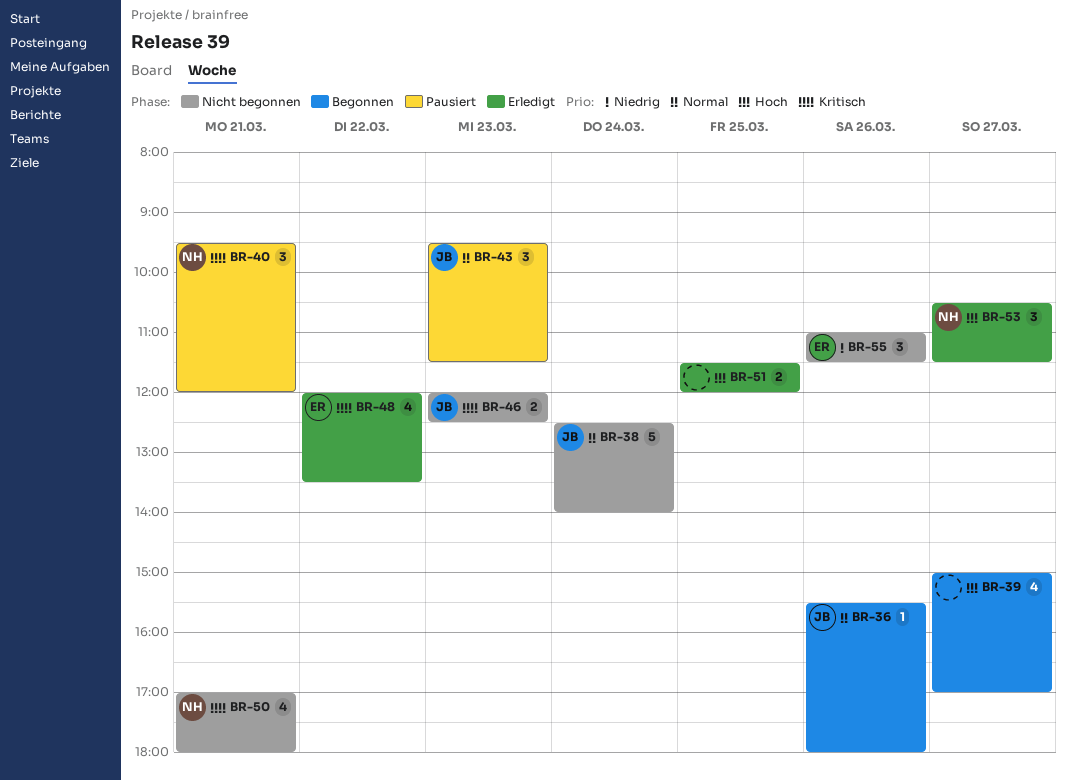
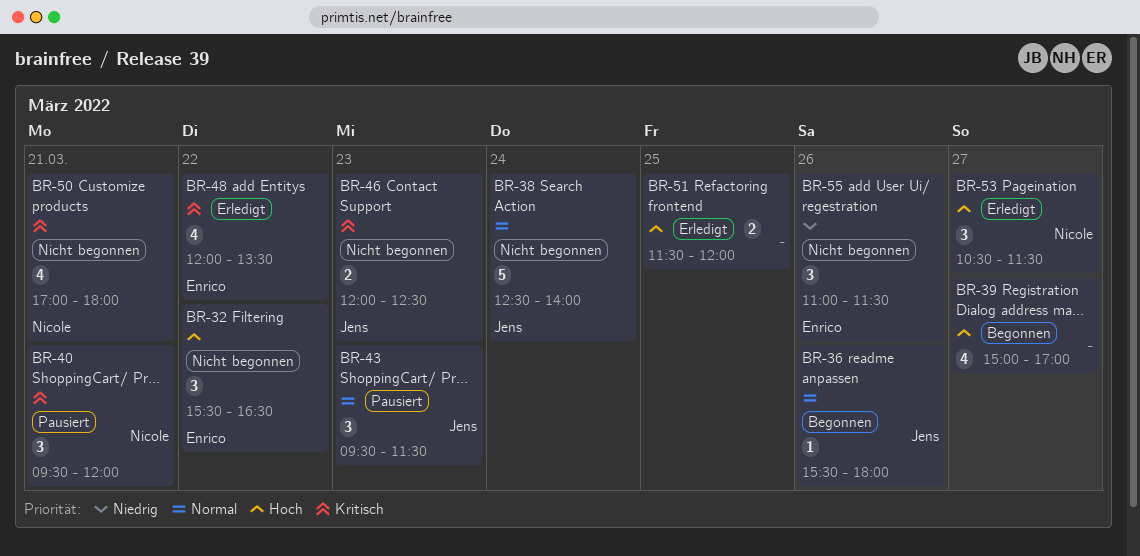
BR-32: none -> present

